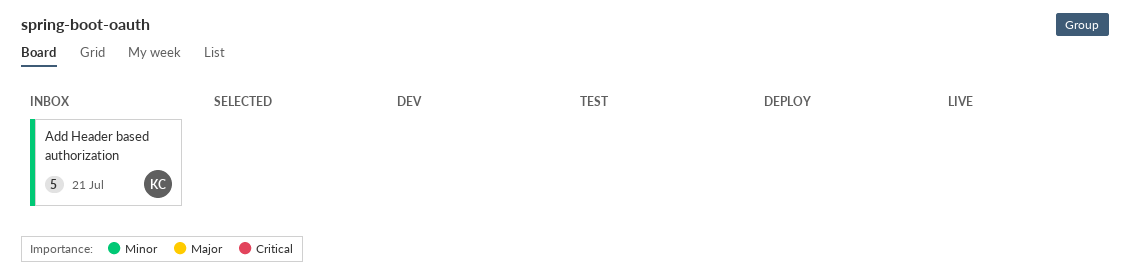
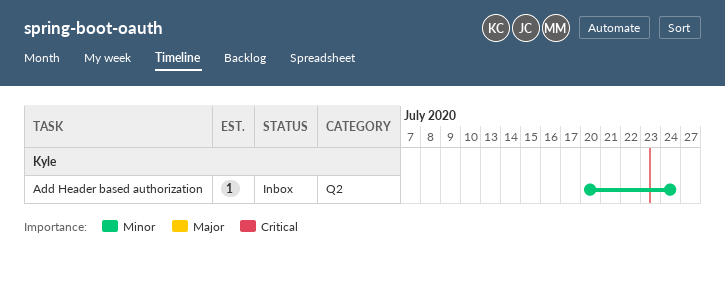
Add Header based authorization, estimate: 5 -> 1
Add Header based authorization, due: Jul 21 -> Jul 24

